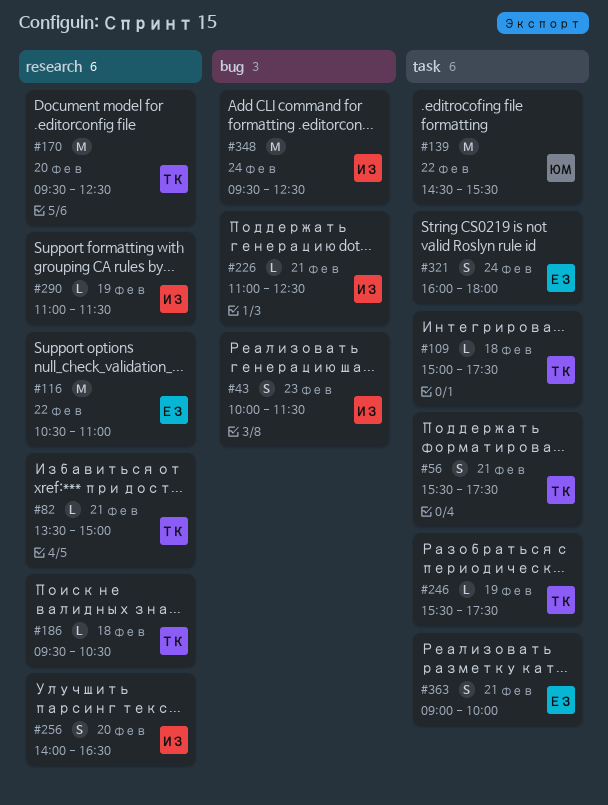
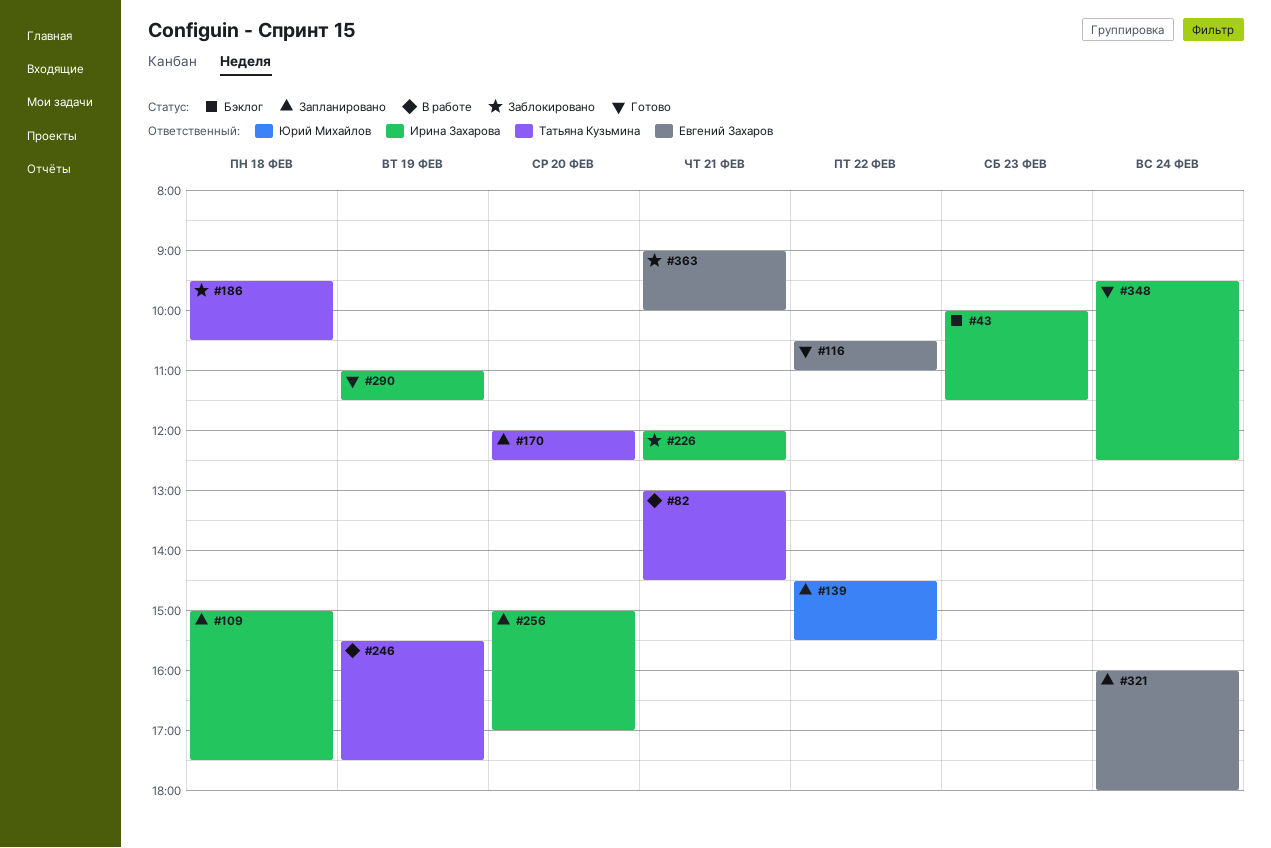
#56: present -> none
#82, begins: 13:30 -> 13:00
#82, ends: 15:00 -> 14:30
#109, owner: Татьяна Кузьмина -> Ирина Захарова
#170, begins: 09:30 -> 12:00
#226, begins: 11:00 -> 12:00
#256, begins: 14:00 -> 15:00
#256, ends: 16:30 -> 17:00

